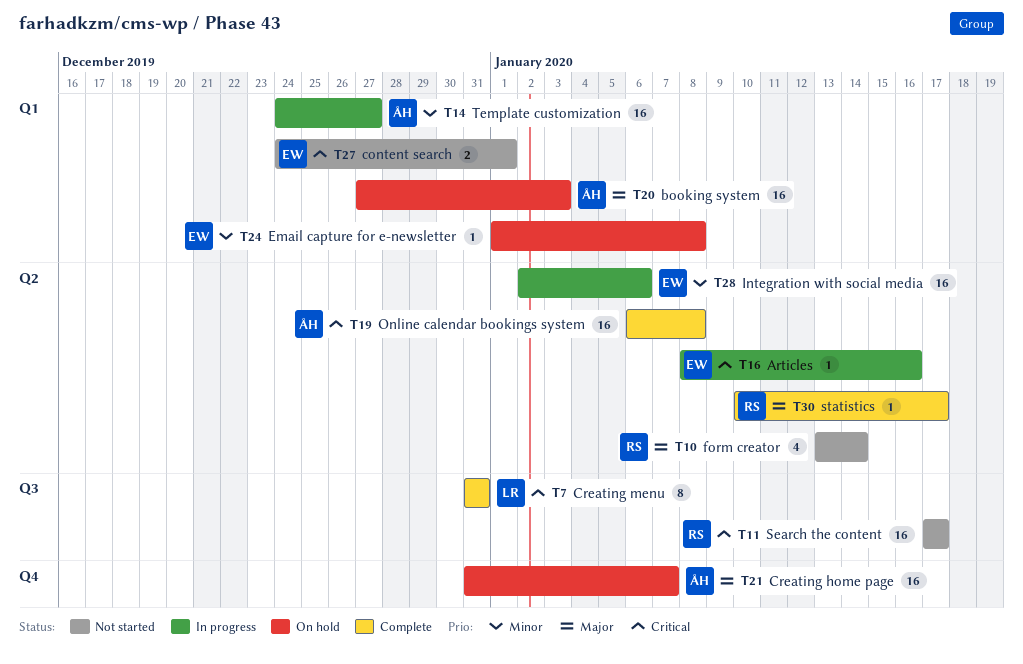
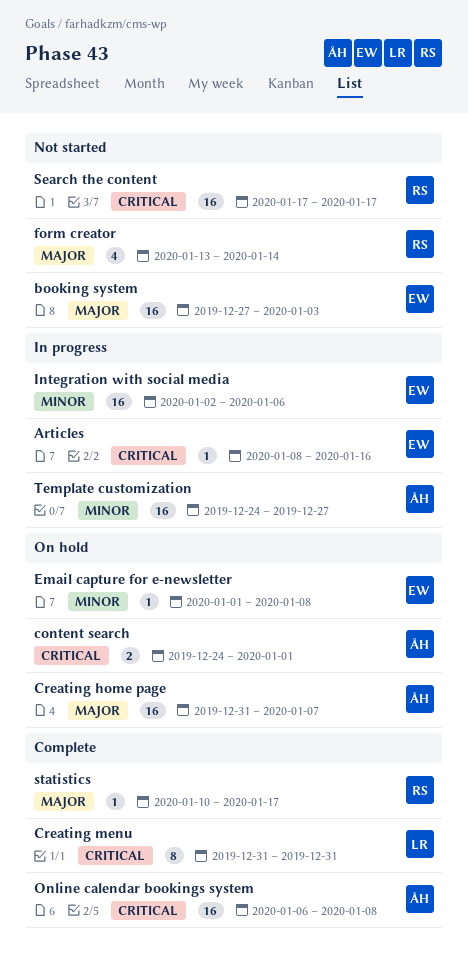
booking system, status: On hold -> Not started
booking system, owner: ÅH -> EW
content search, status: Not started -> On hold
content search, owner: EW -> ÅH

